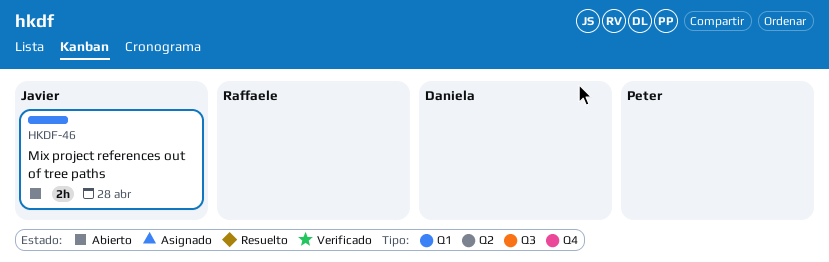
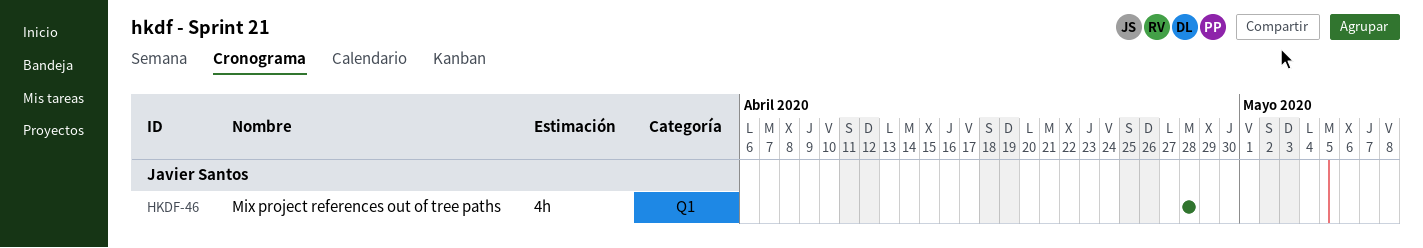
HKDF-46, estimate: 2h -> 4h

